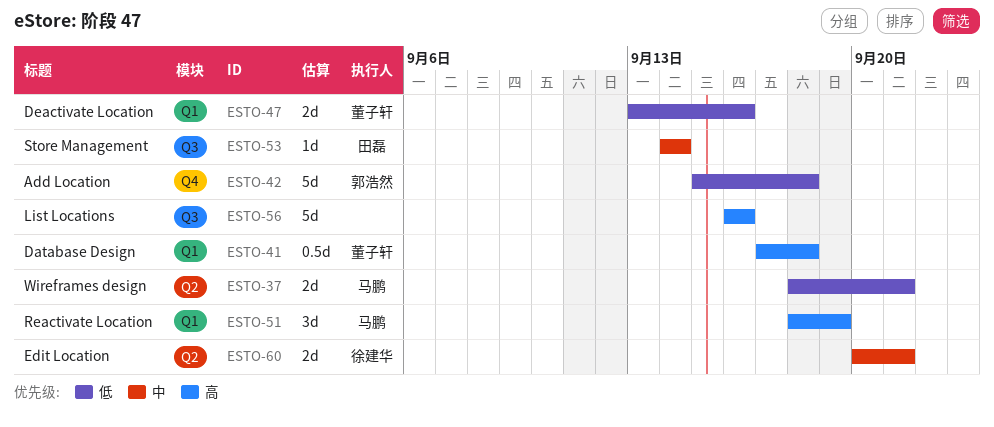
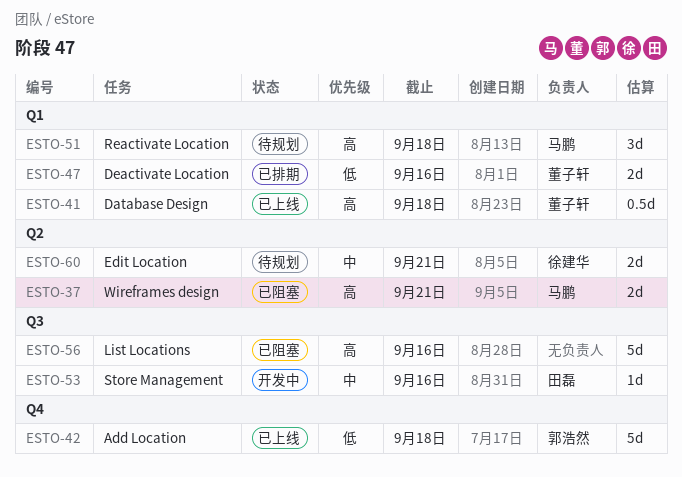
ESTO-37, priority: 低 -> 高
ESTO-51, due: Sep 19 -> Sep 18
ESTO-53, due: Sep 14 -> Sep 16

